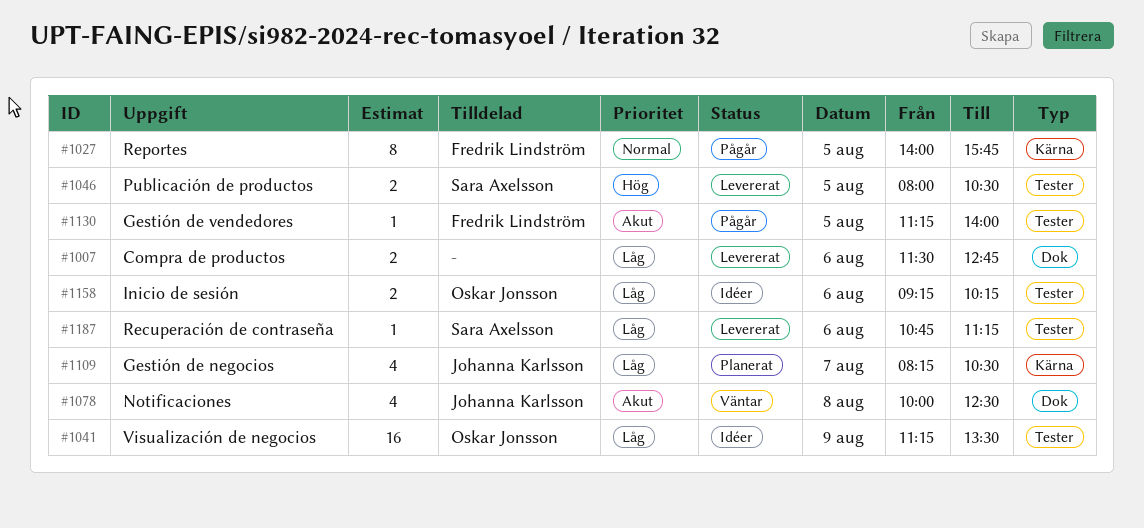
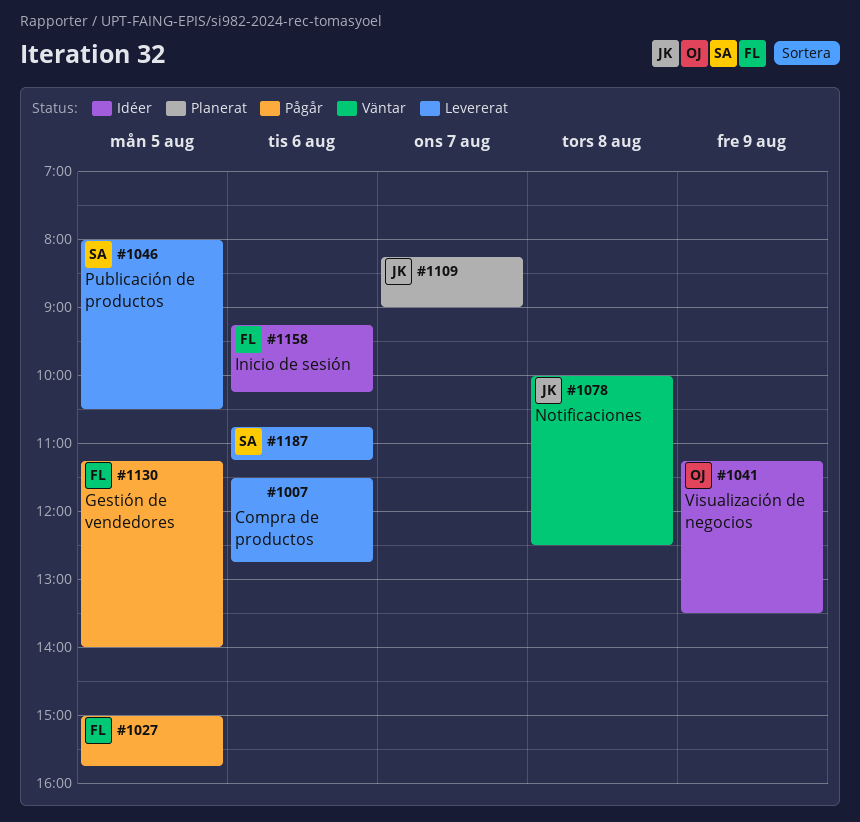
#1027, begins: 14:00 -> 15:00
#1109, ends: 10:30 -> 09:00
#1158, owner: Oskar Jonsson -> Fredrik Lindström

